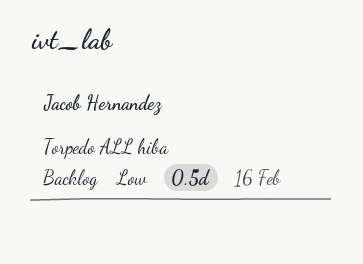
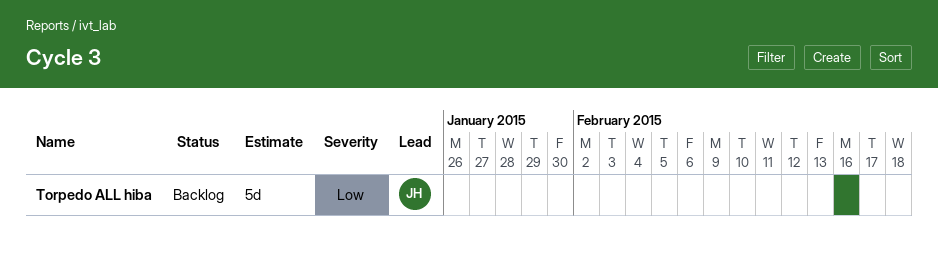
Torpedo ALL hiba, estimate: 0.5d -> 5d

